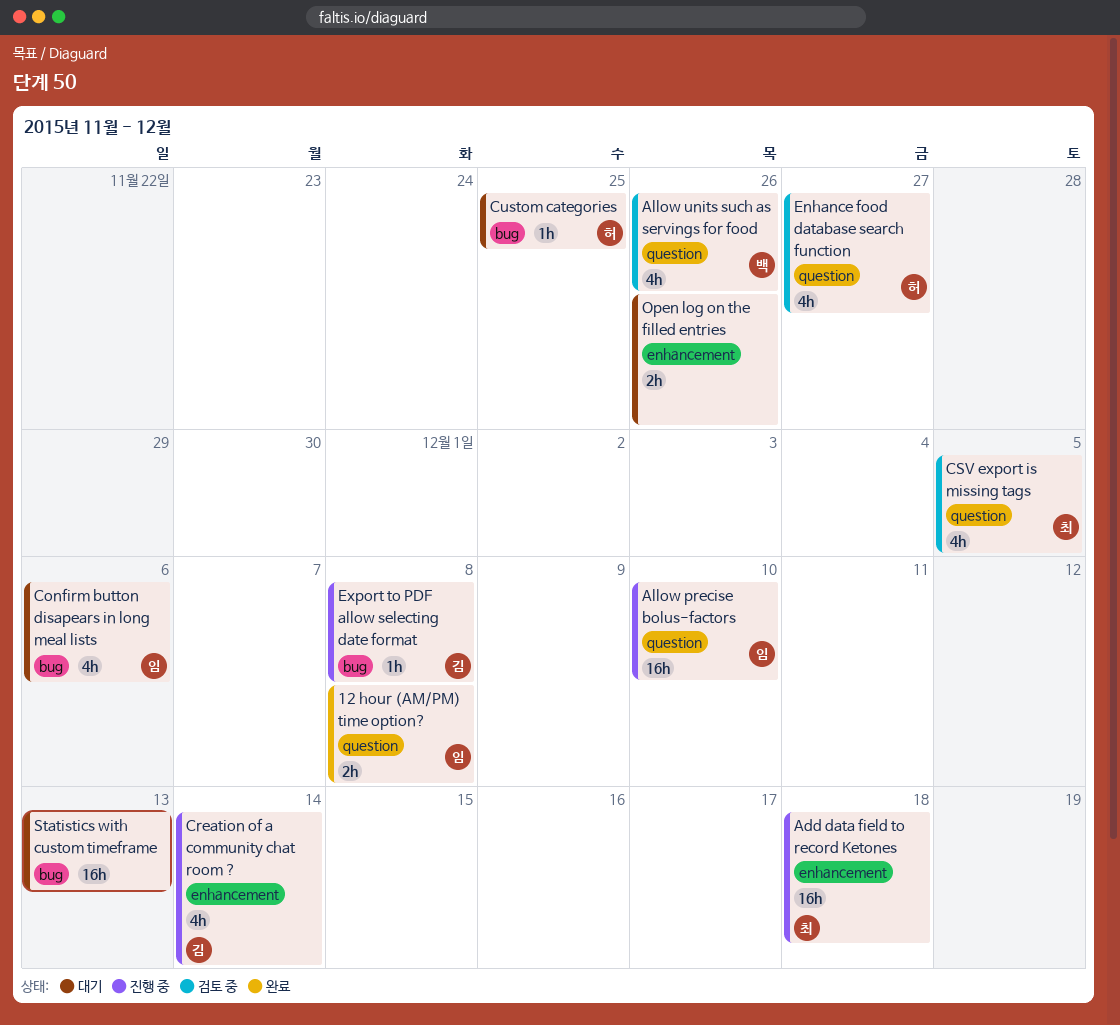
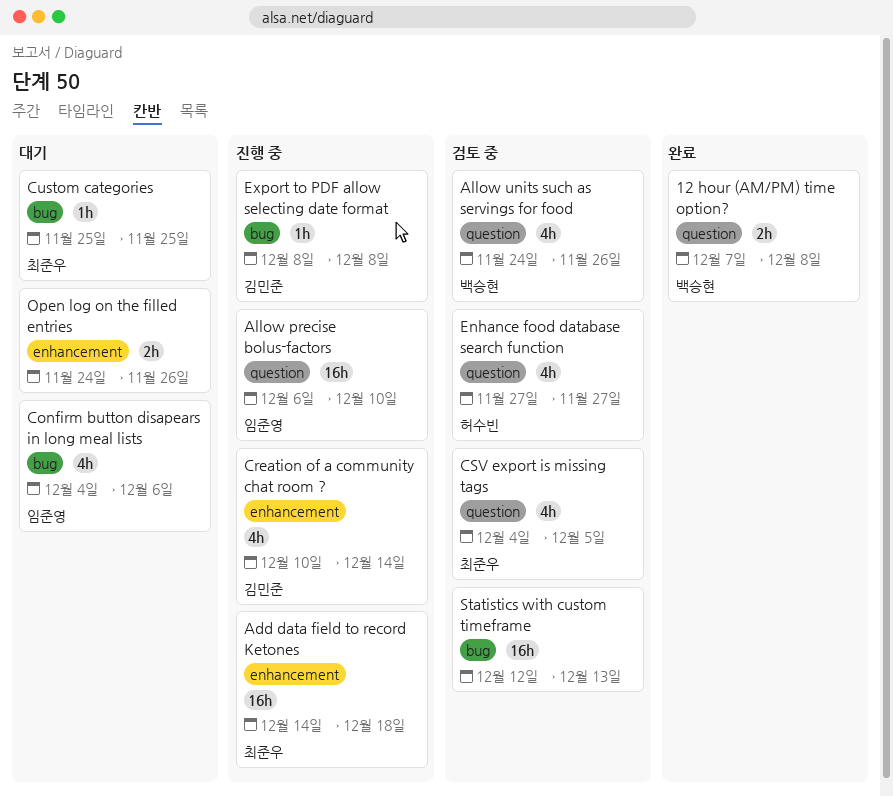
12 hour (AM/PM) time option?, owner: 임준영 -> 백승현
Custom categories, owner: 허수빈 -> 최준우
Statistics with custom timeframe, status: 대기 -> 검토 중

